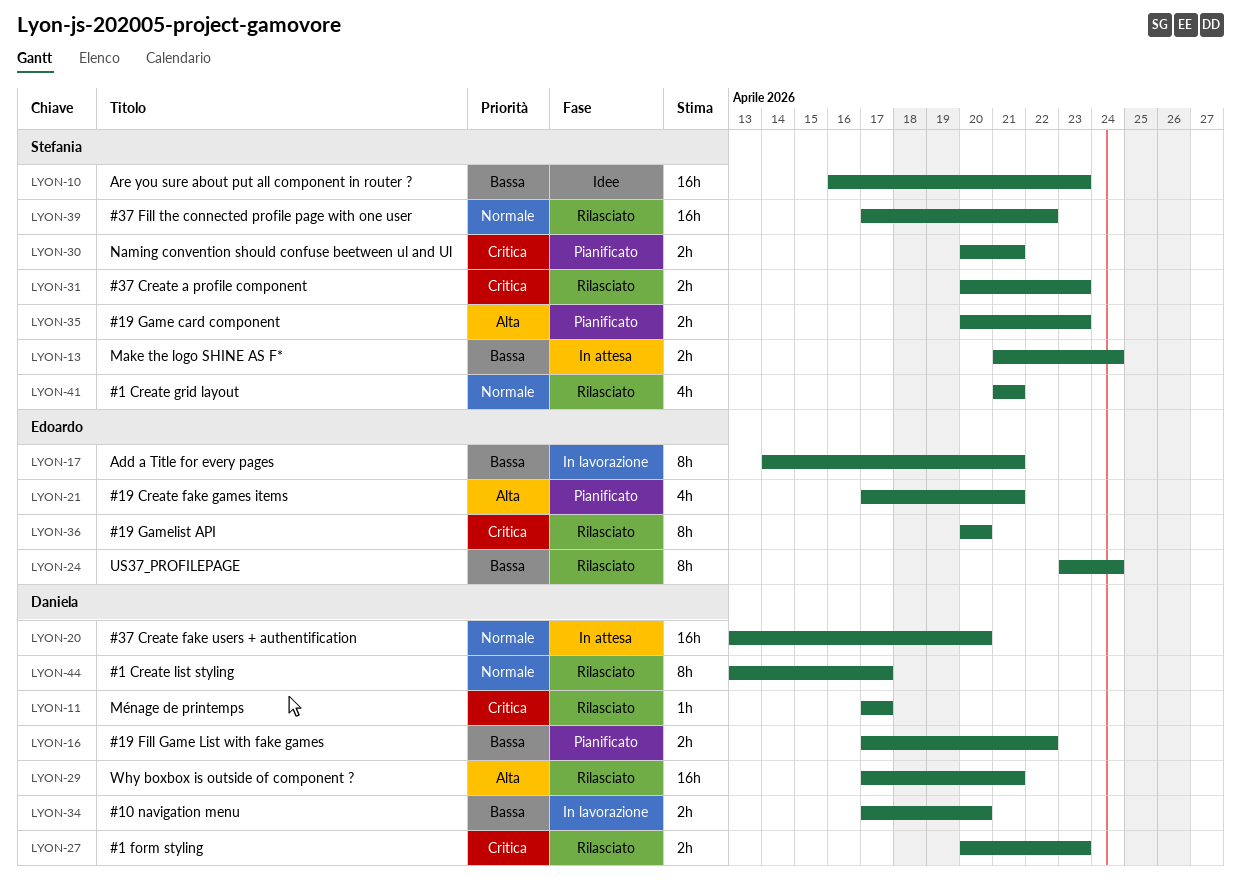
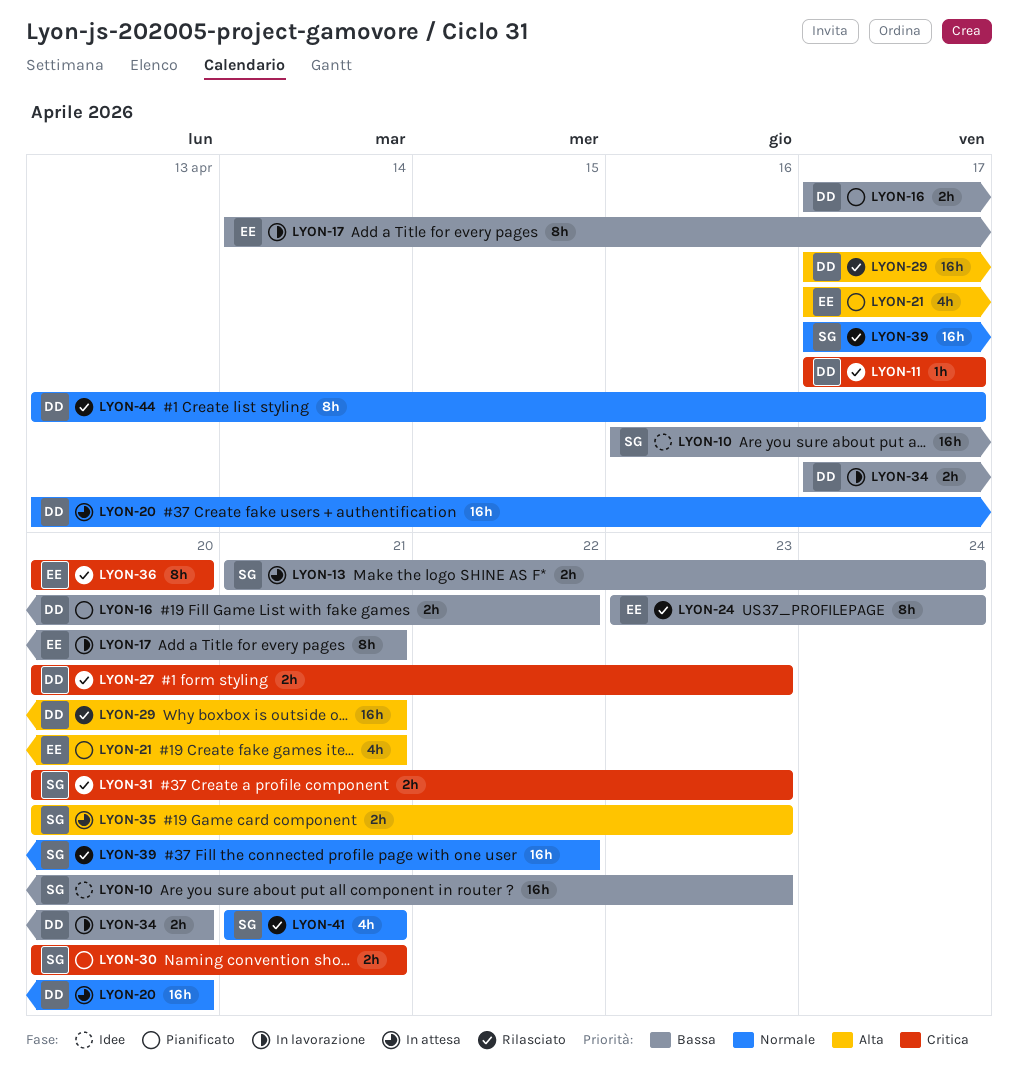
LYON-35, status: Pianificato -> In attesa

